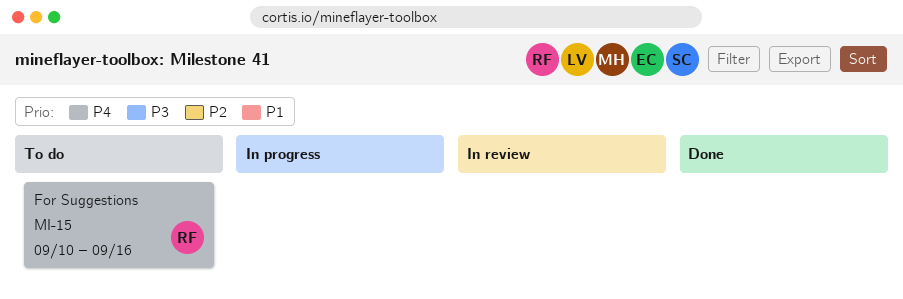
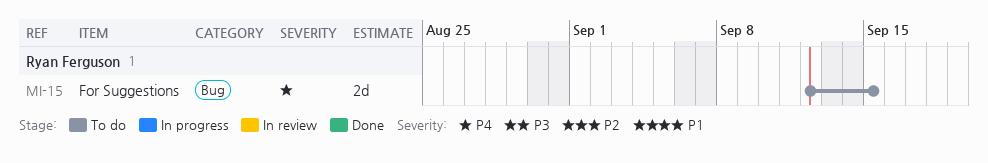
MI-15, start: Sep 10 -> Sep 12
MI-15, due: Sep 16 -> Sep 15

